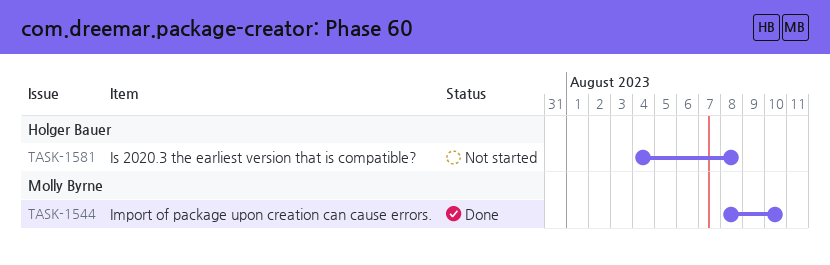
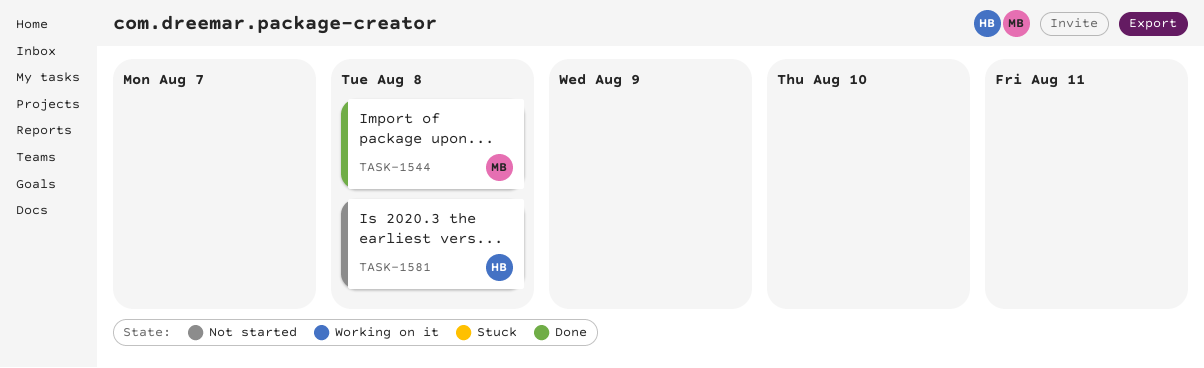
TASK-1544, due: Aug 10 -> Aug 8

